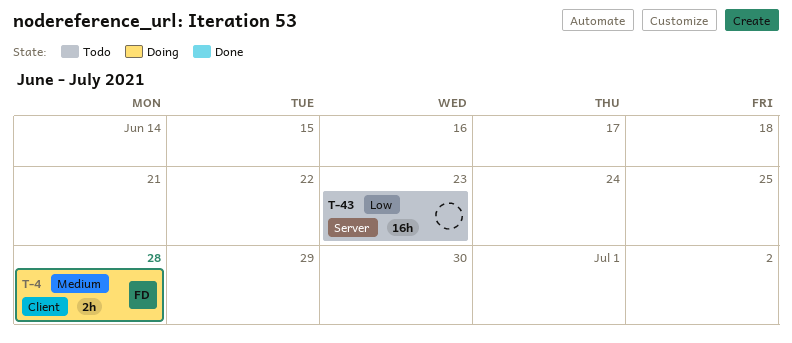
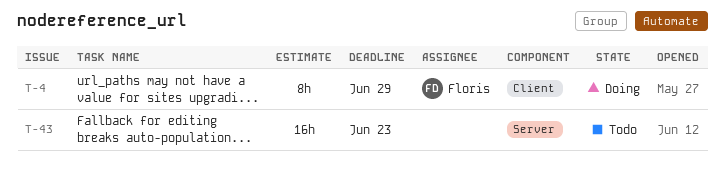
T-4, estimate: 2h -> 8h
T-4, due: Jun 28 -> Jun 29

